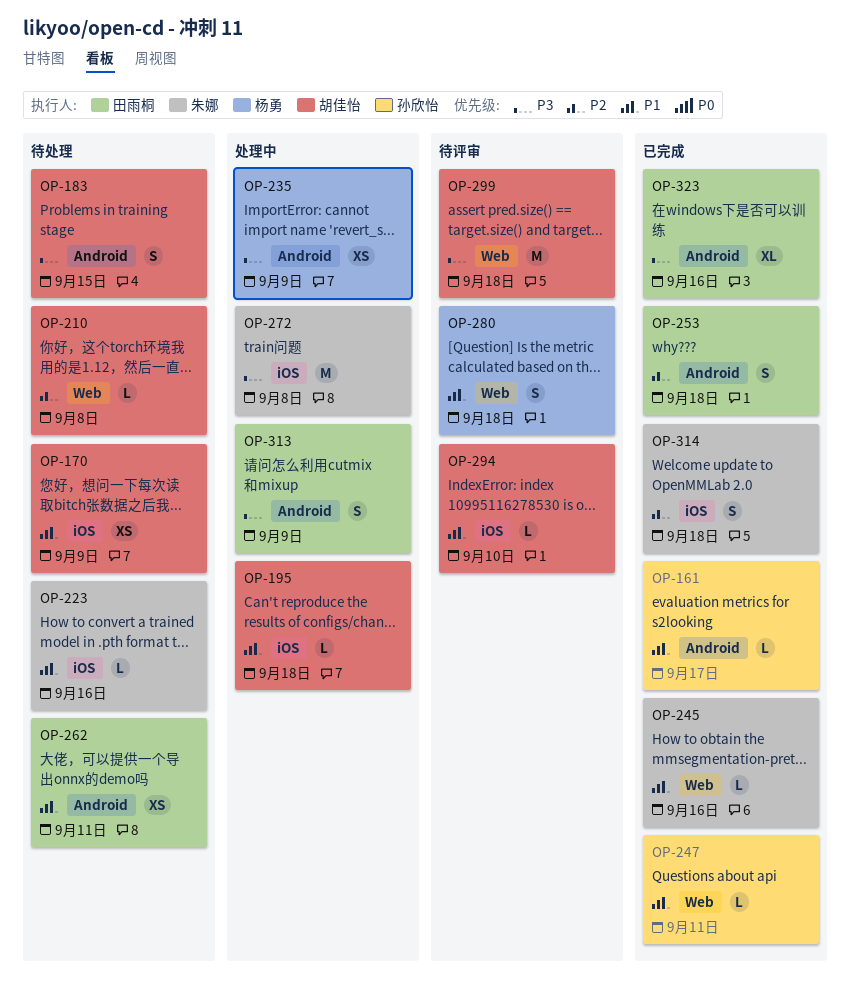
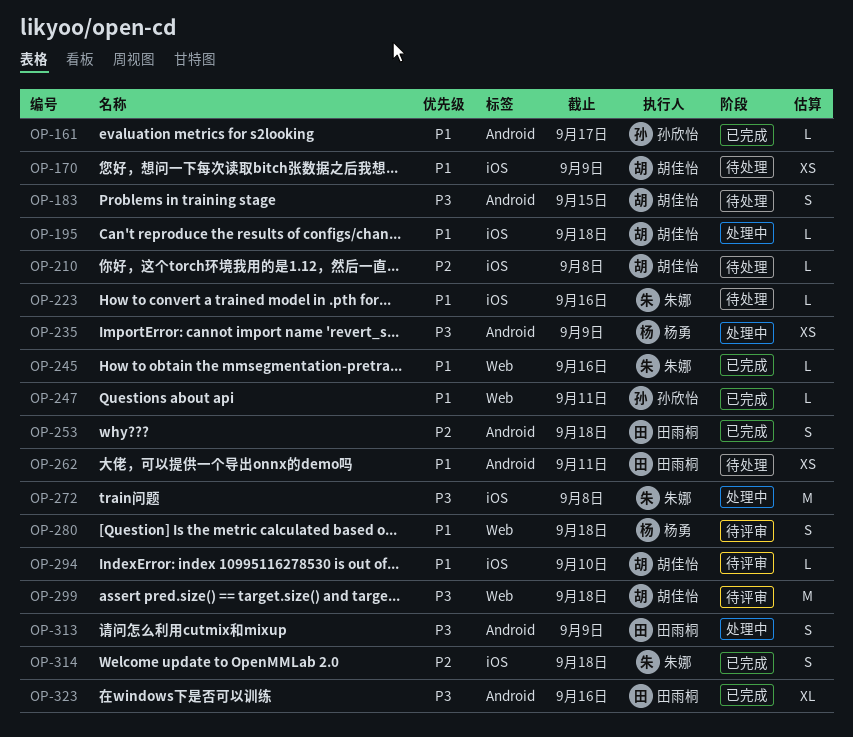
OP-210, label: Web -> iOS

